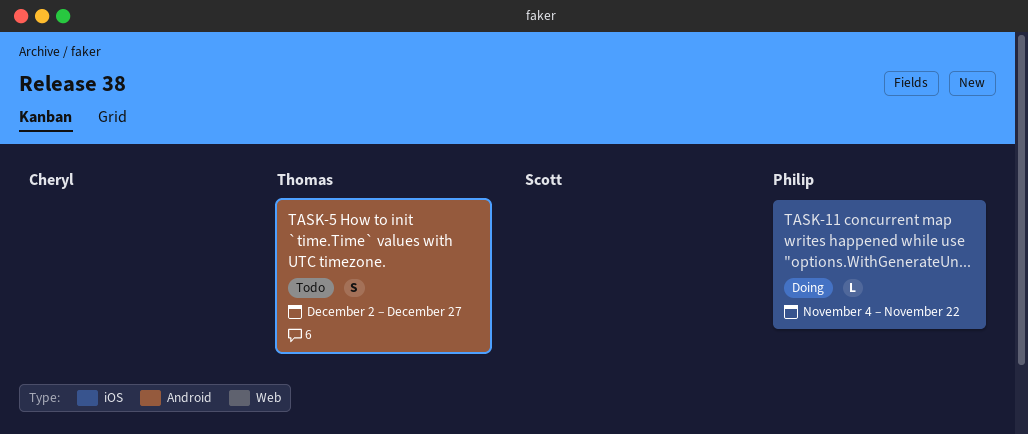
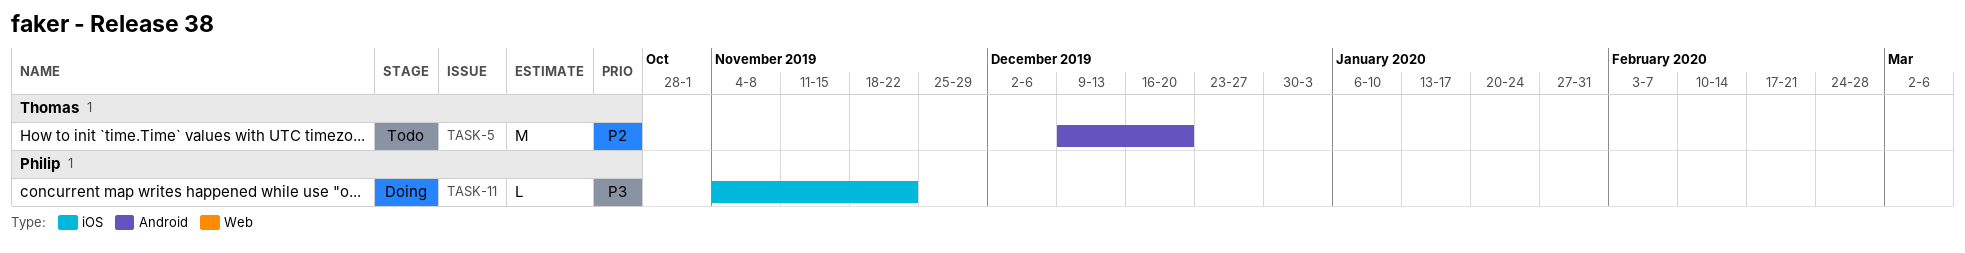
TASK-5, estimate: S -> M
TASK-5, start: Dec 2 -> Dec 9
TASK-5, due: Dec 27 -> Dec 20

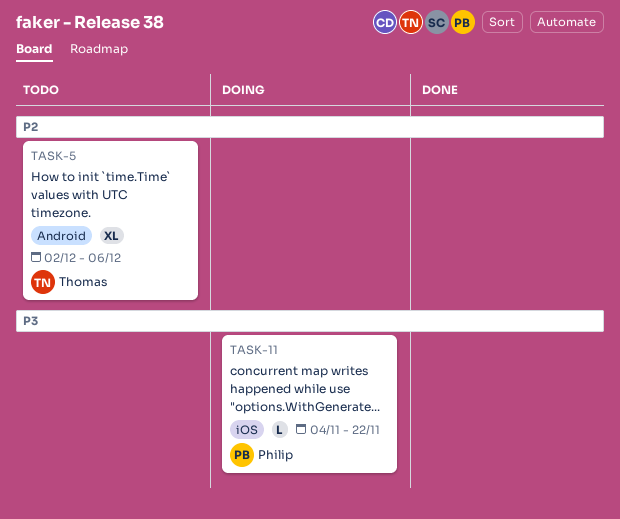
TASK-5, estimate: M -> XL
TASK-5, start: Dec 9 -> Dec 2
TASK-5, due: Dec 20 -> Dec 6

